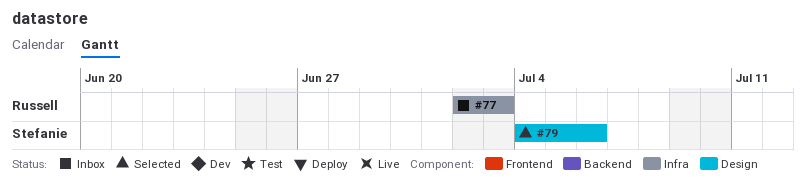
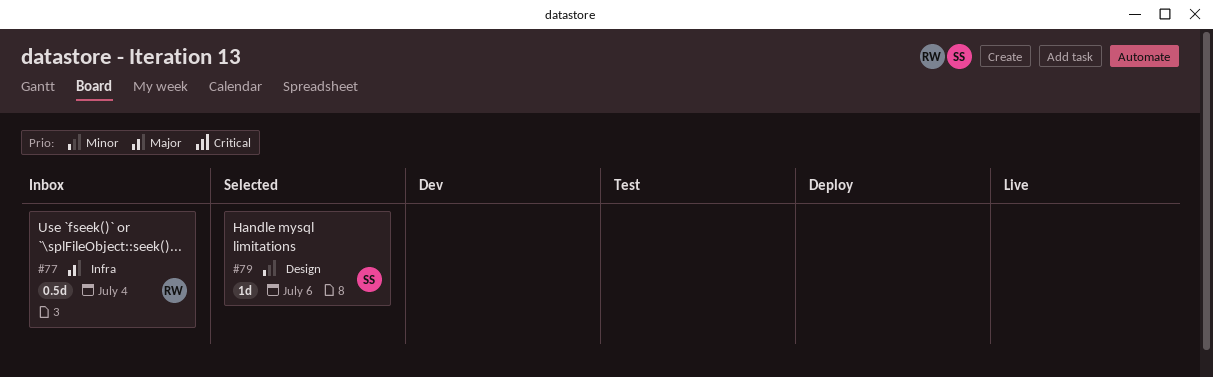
#77, due: Jul 3 -> Jul 4

